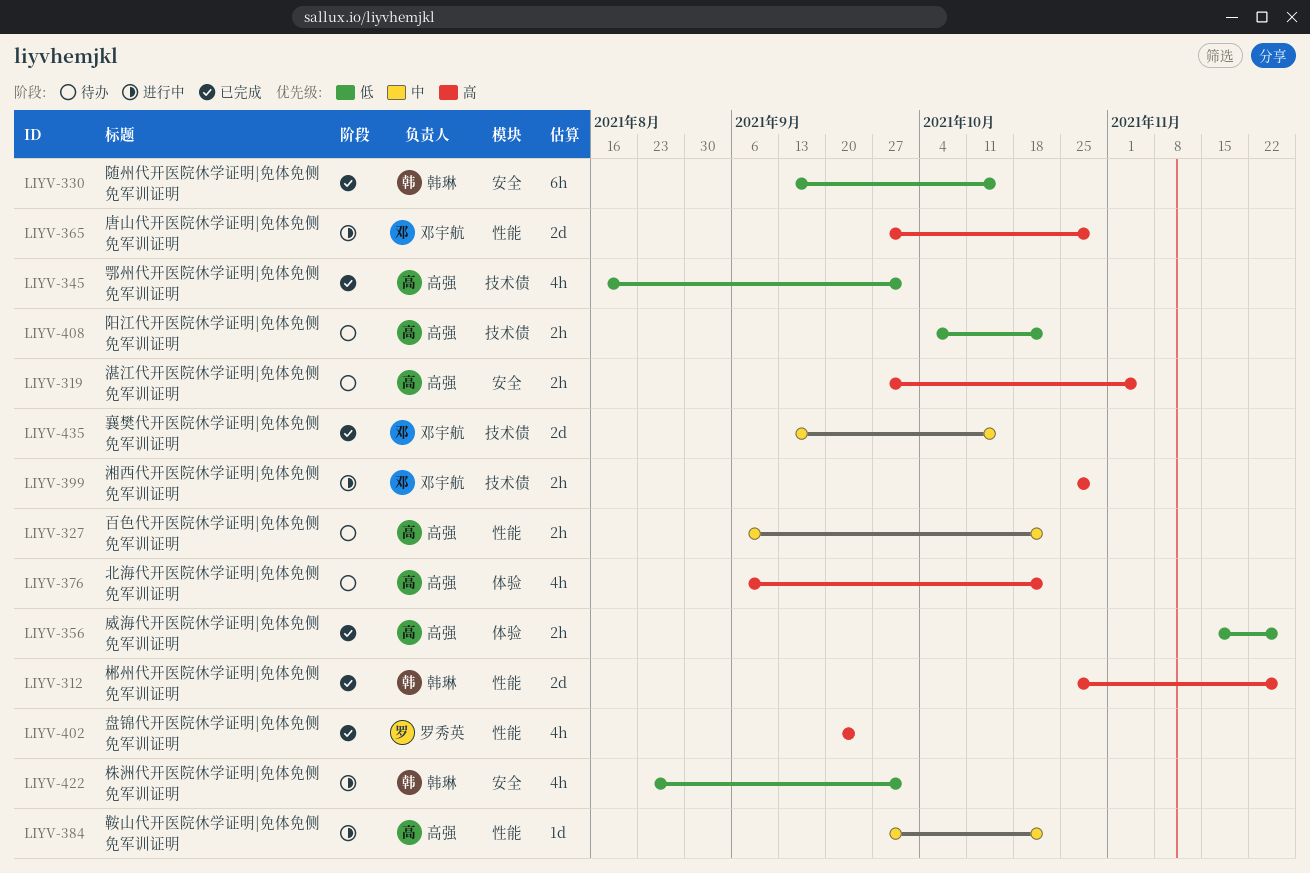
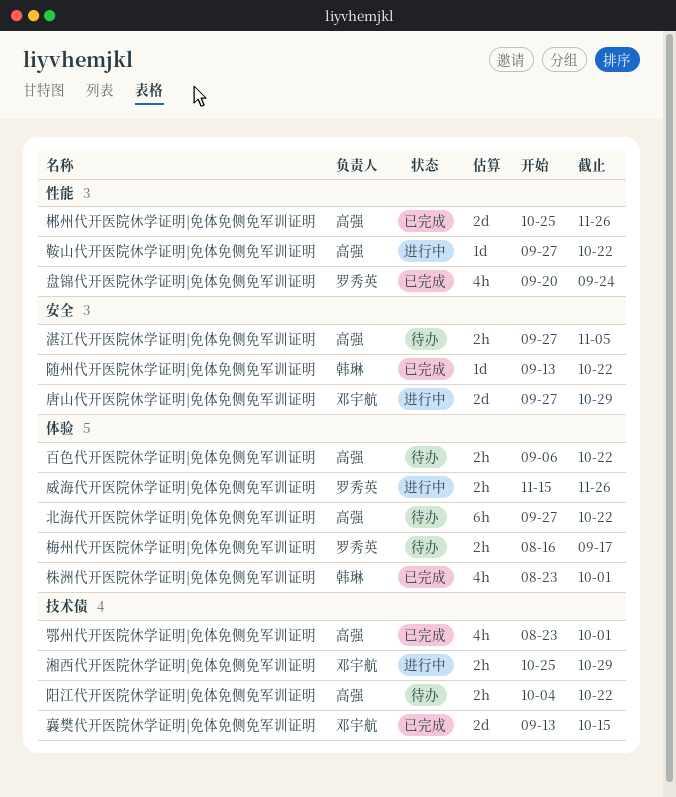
北海代开医院休学证明|免体免侧免军训证明, estimate: 4h -> 6h
北海代开医院休学证明|免体免侧免军训证明, start: Sep 6 -> Sep 27
唐山代开医院休学证明|免体免侧免军训证明, label: 性能 -> 安全
威海代开医院休学证明|免体免侧免军训证明, status: 已完成 -> 进行中
威海代开医院休学证明|免体免侧免军训证明, owner: 高强 -> 罗秀英
株洲代开医院休学证明|免体免侧免军训证明, status: 进行中 -> 已完成
株洲代开医院休学证明|免体免侧免军训证明, label: 安全 -> 体验
梅州代开医院休学证明|免体免侧免军训证明: none -> present
百色代开医院休学证明|免体免侧免军训证明, label: 性能 -> 体验
郴州代开医院休学证明|免体免侧免军训证明, owner: 韩琳 -> 高强
鄂州代开医院休学证明|免体免侧免军训证明, start: Aug 16 -> Aug 23
随州代开医院休学证明|免体免侧免军训证明, estimate: 6h -> 1d
随州代开医院休学证明|免体免侧免军训证明, due: Oct 15 -> Oct 22

